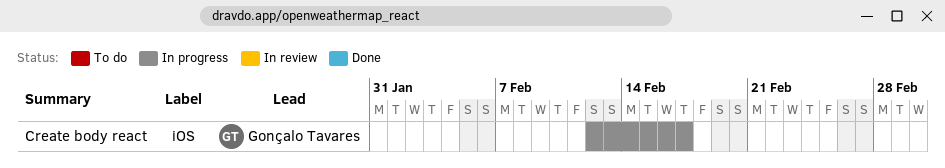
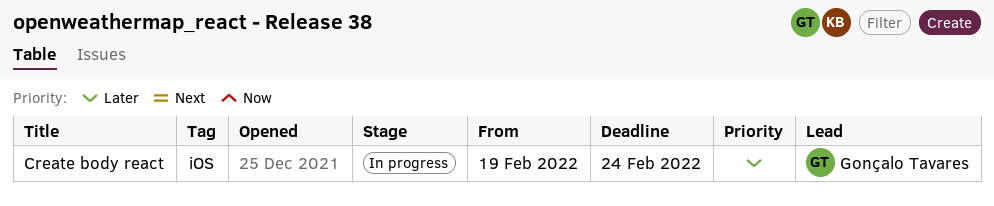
Create body react, start: Feb 12 -> Feb 19
Create body react, due: Feb 17 -> Feb 24

